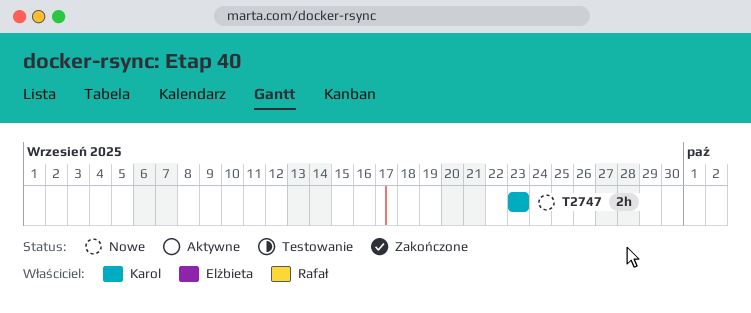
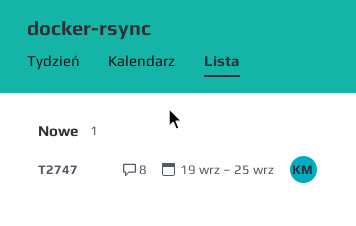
T2747, start: Sep 23 -> Sep 19
T2747, due: Sep 23 -> Sep 25

